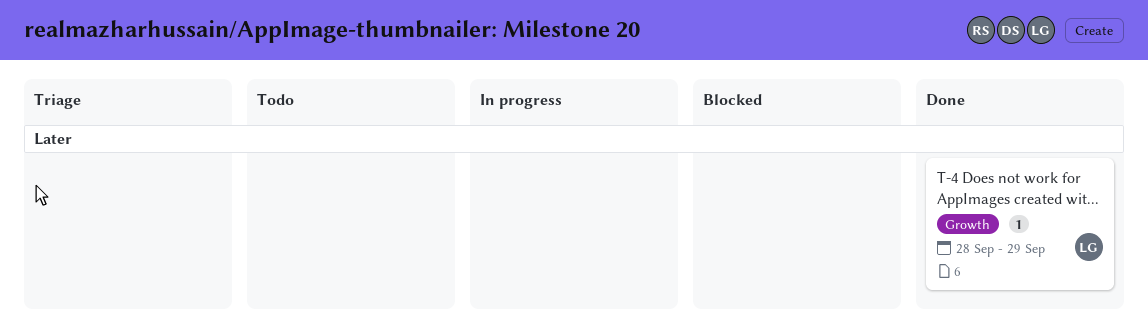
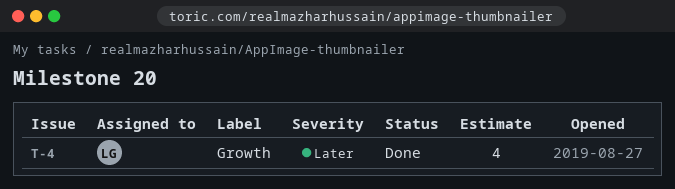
T-4, estimate: 1 -> 4

